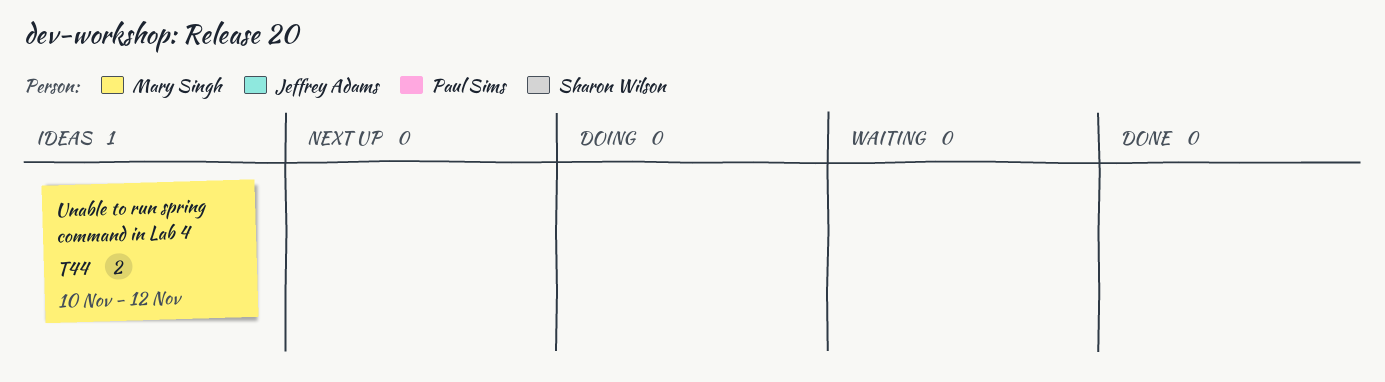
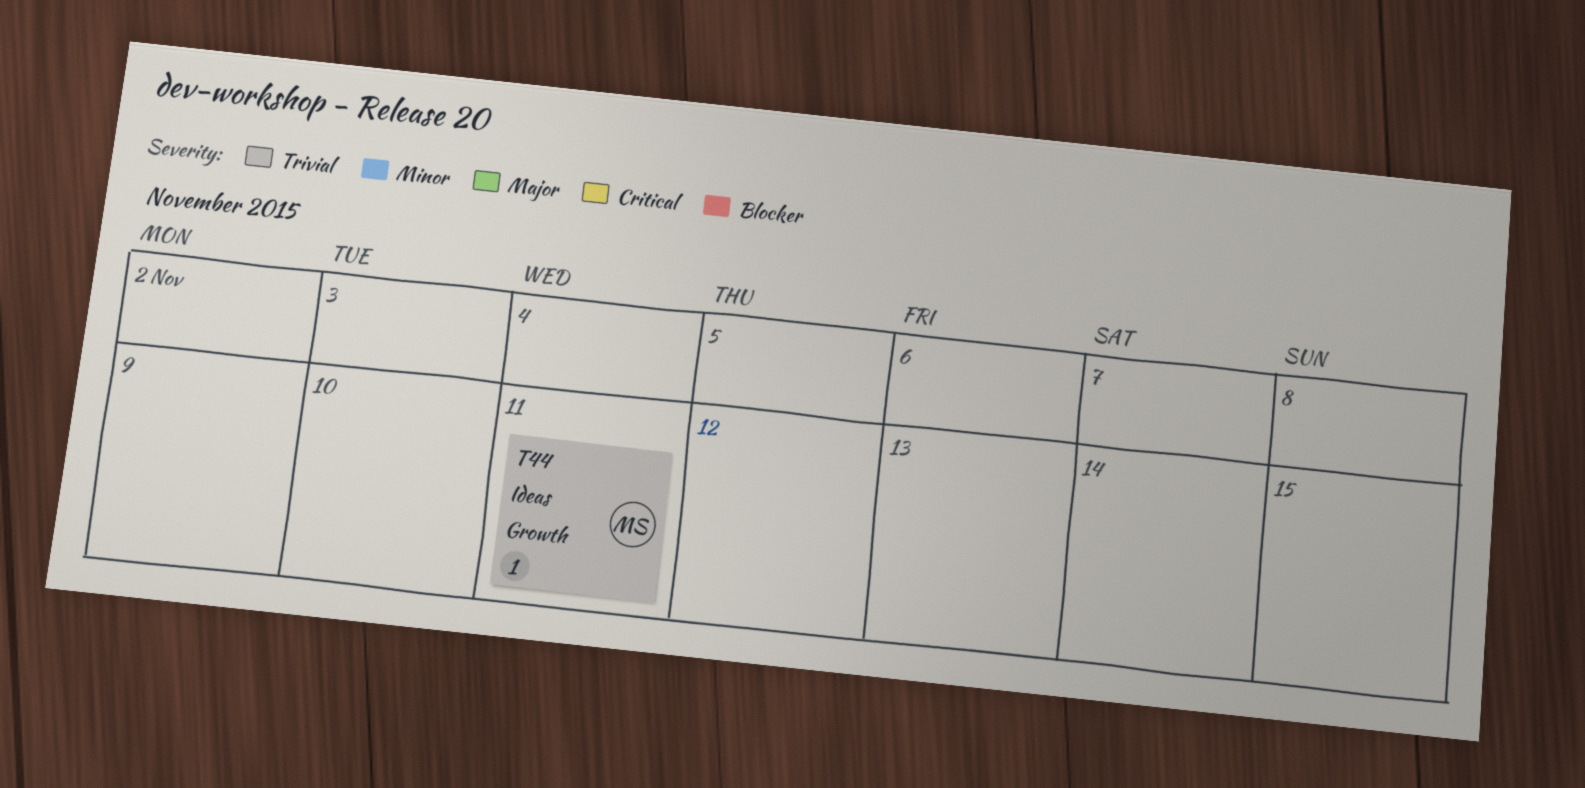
T44, estimate: 2 -> 1
T44, due: Nov 12 -> Nov 11

